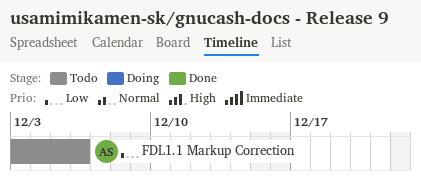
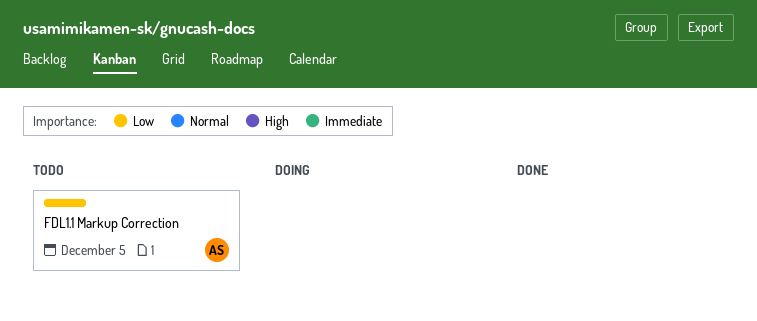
FDL1.1 Markup Correction, due: Dec 6 -> Dec 5

